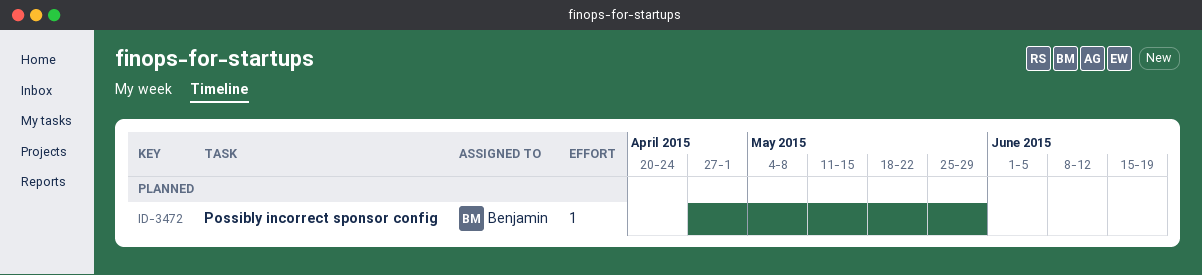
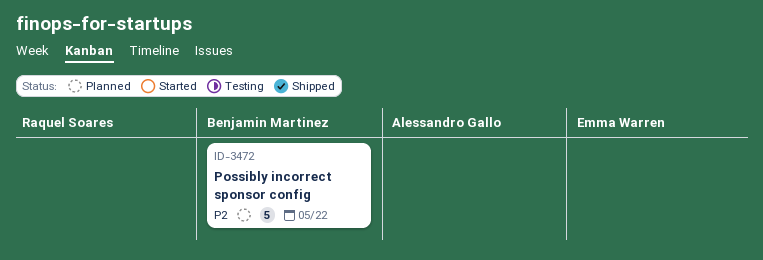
ID-3472, estimate: 1 -> 5
ID-3472, due: May 29 -> May 22

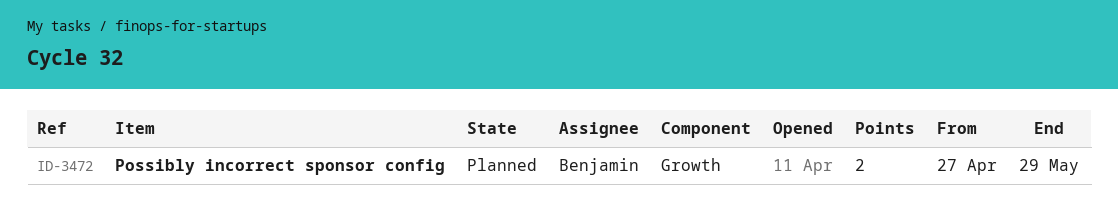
ID-3472, estimate: 5 -> 2
ID-3472, due: May 22 -> May 29

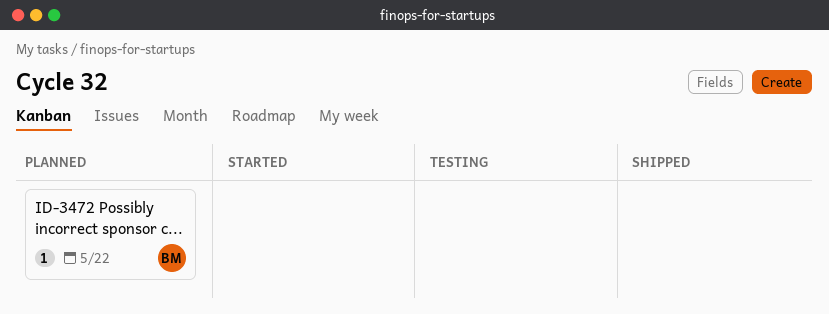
ID-3472, estimate: 2 -> 1
ID-3472, due: May 29 -> May 22

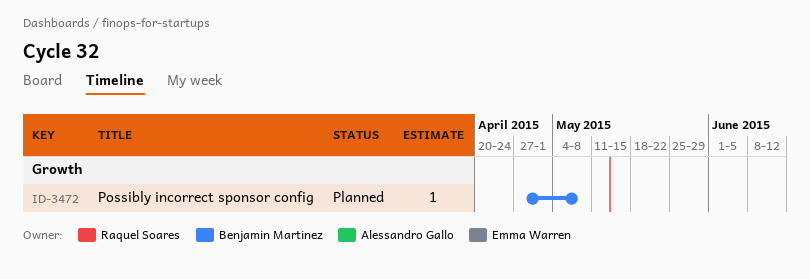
ID-3472, due: May 22 -> May 8

